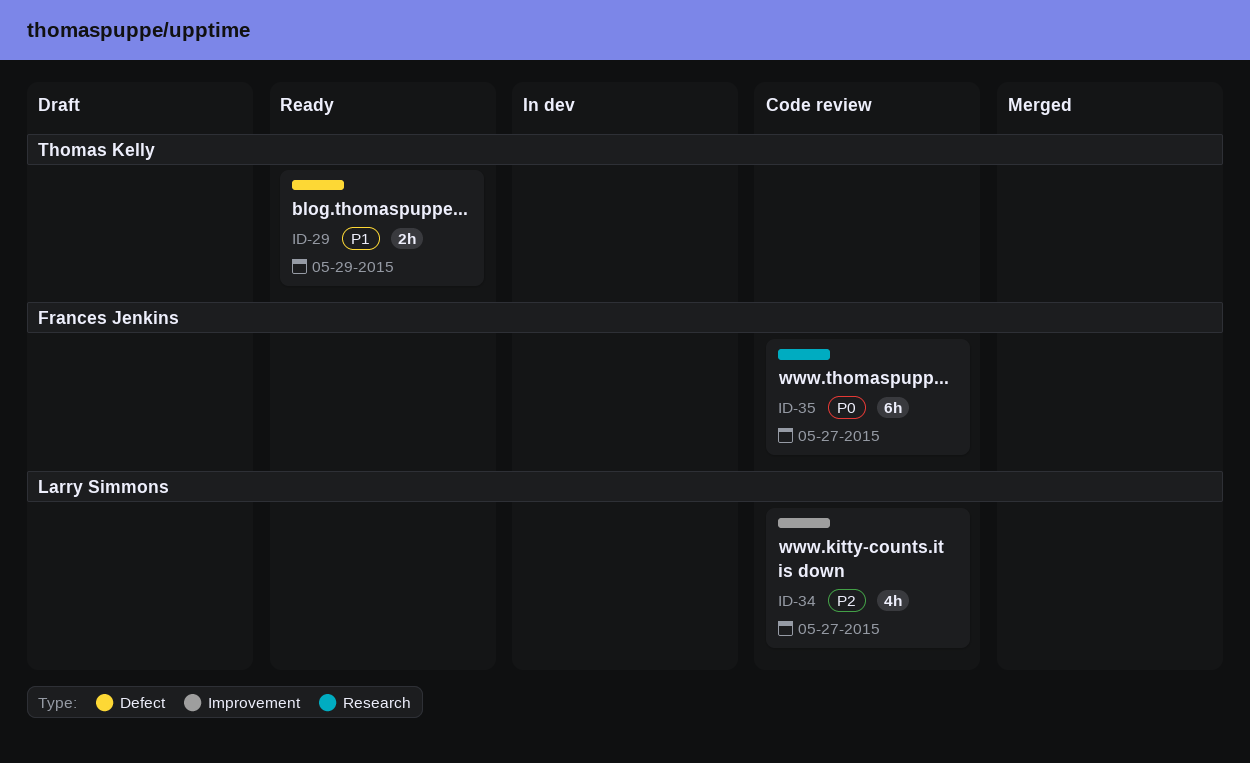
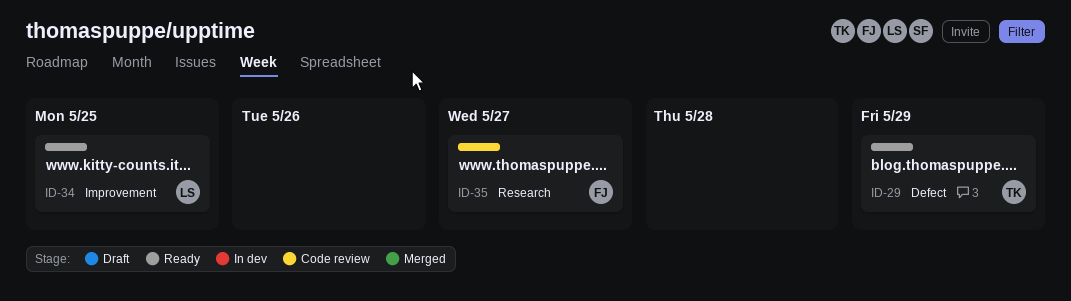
ID-34, status: Code review -> Ready
ID-34, due: May 27 -> May 25

